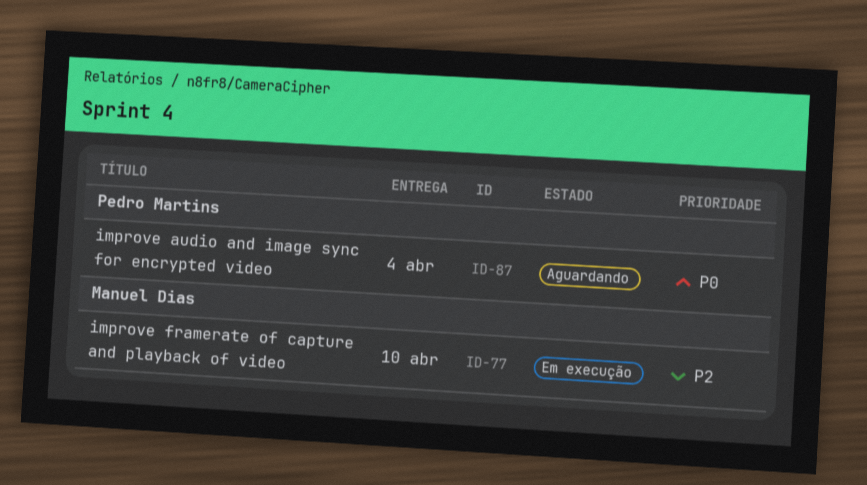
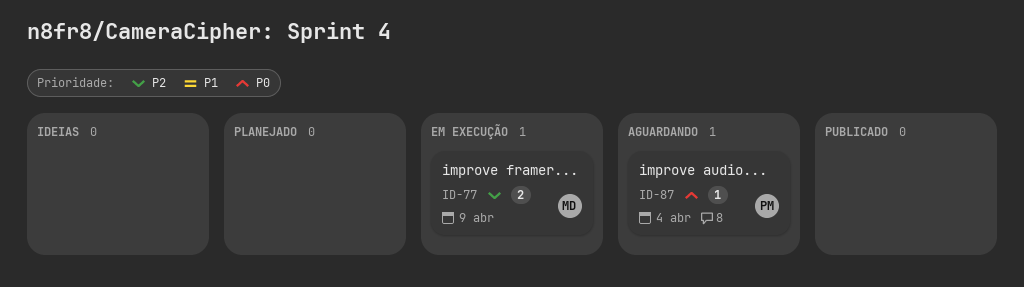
ID-77, due: Apr 10 -> Apr 9

